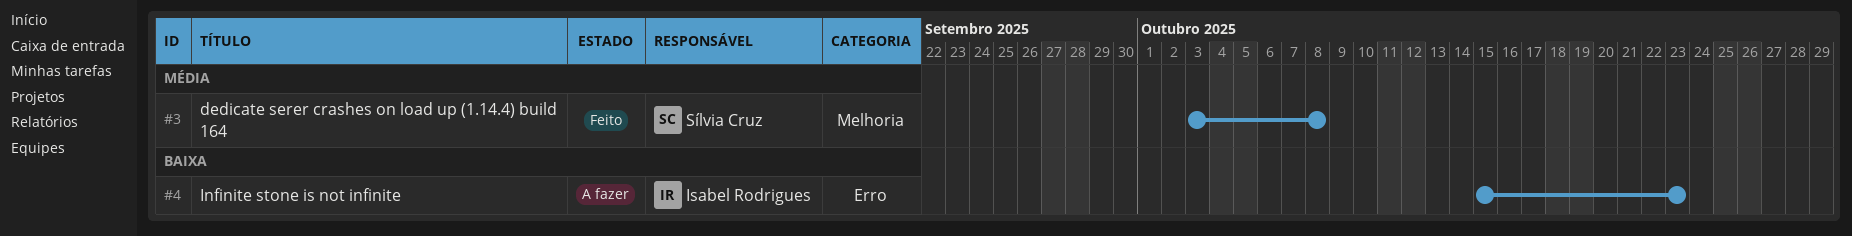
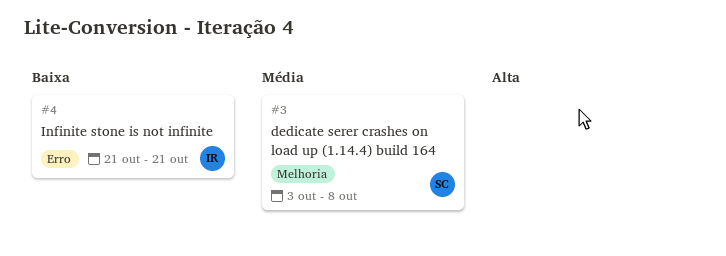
#4, start: Oct 15 -> Oct 21
#4, due: Oct 23 -> Oct 21

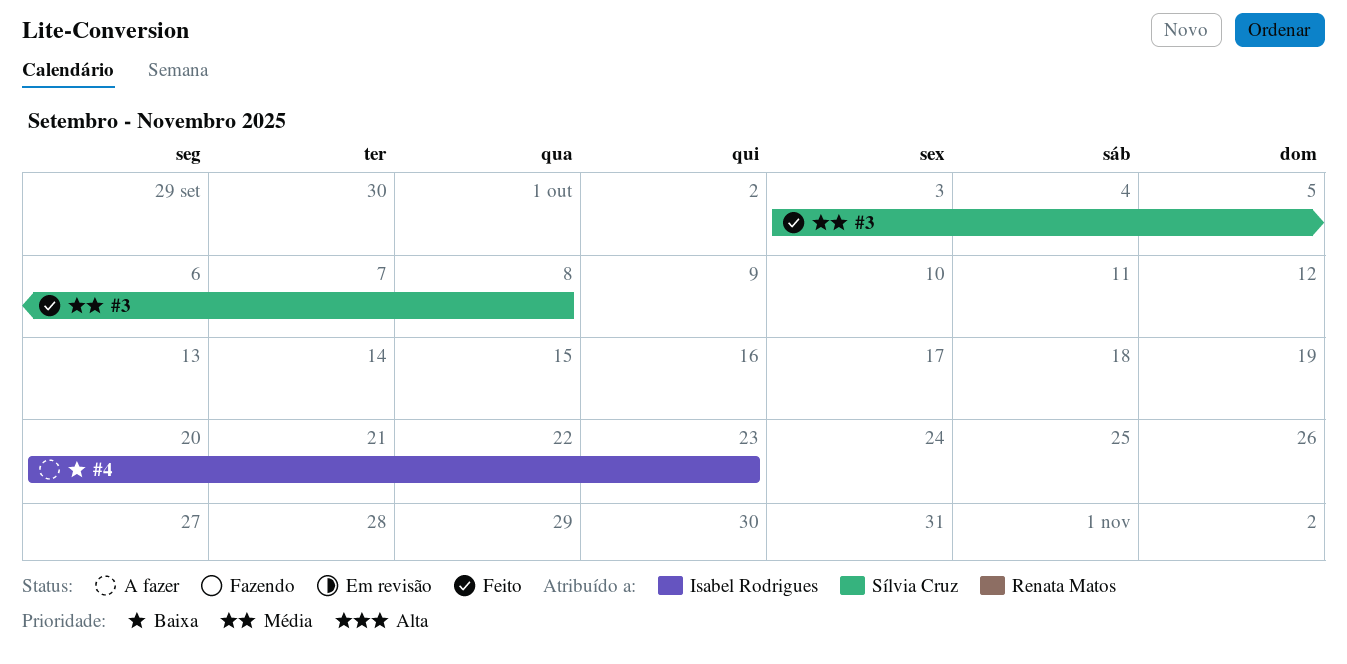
#4, start: Oct 21 -> Oct 20
#4, due: Oct 21 -> Oct 23

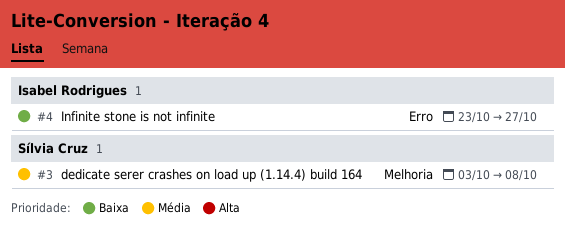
#4, start: Oct 20 -> Oct 23
#4, due: Oct 23 -> Oct 27

